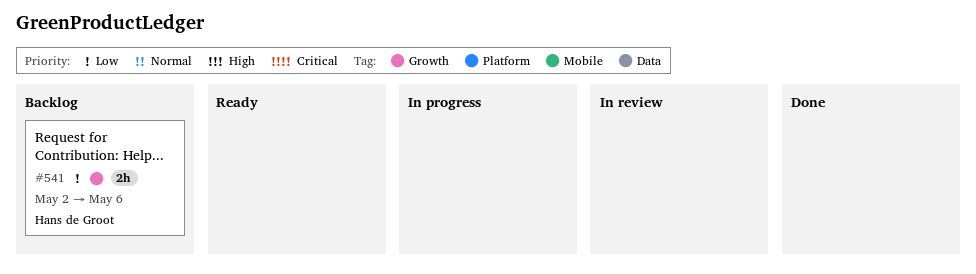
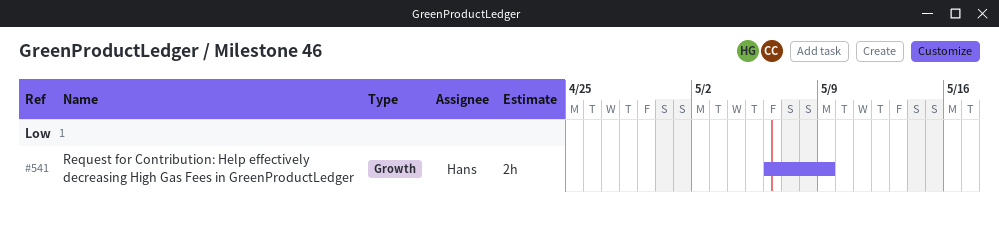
#541, start: May 2 -> May 6
#541, due: May 6 -> May 9

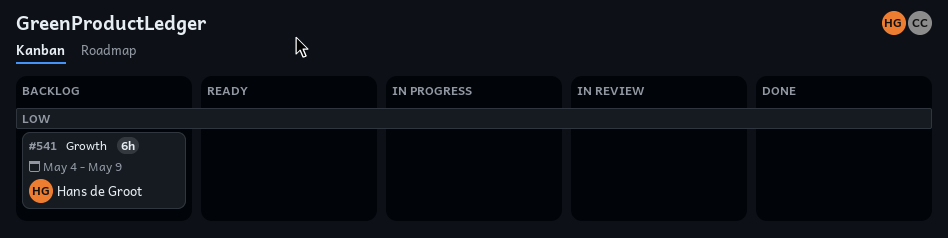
#541, estimate: 2h -> 6h
#541, start: May 6 -> May 4

